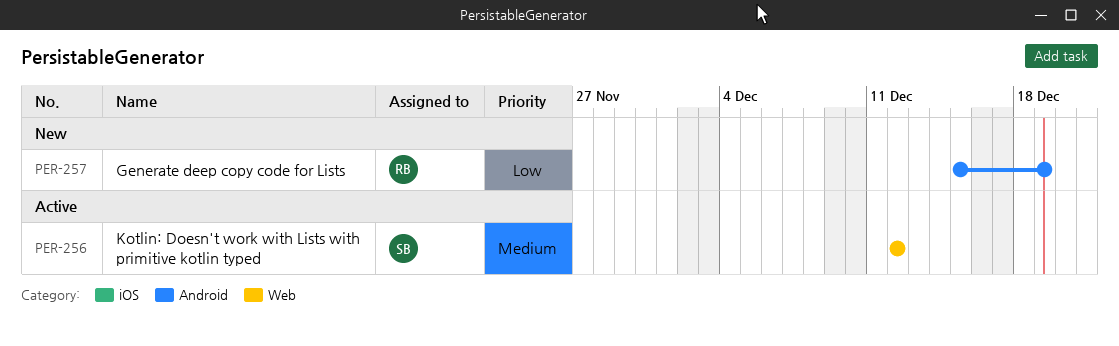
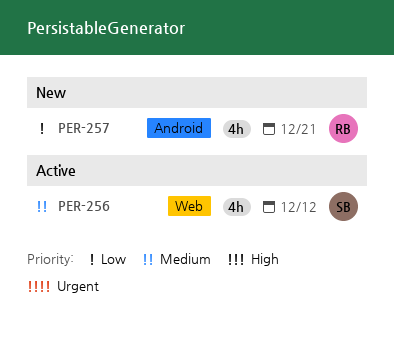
PER-257, due: Dec 19 -> Dec 21

